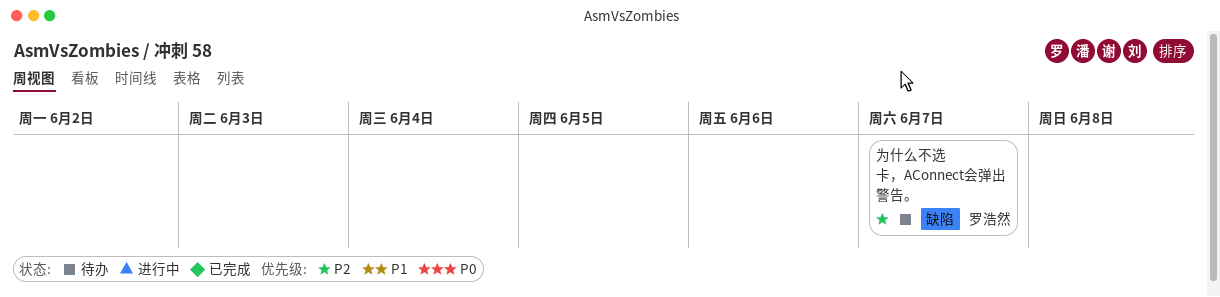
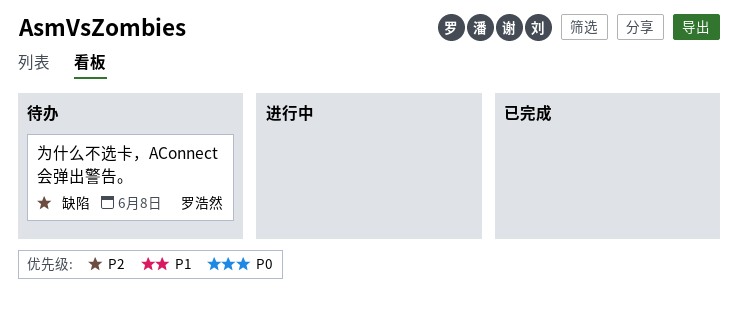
为什么不选卡，AConnect会弹出警告。, due: Jun 7 -> Jun 8

